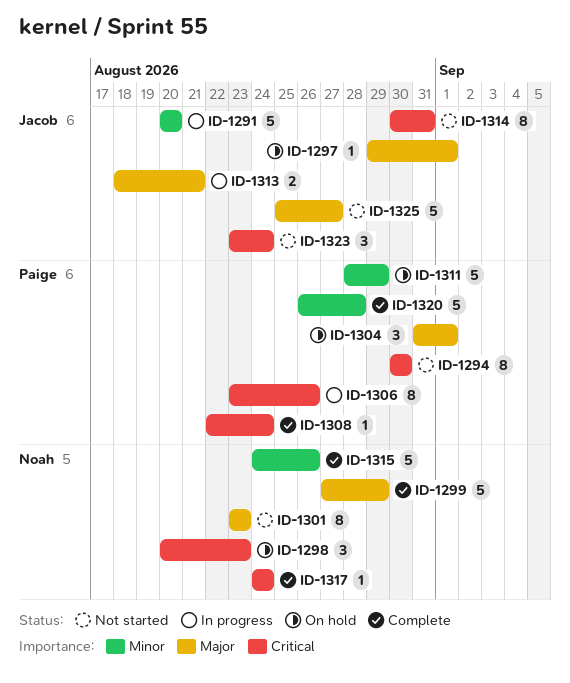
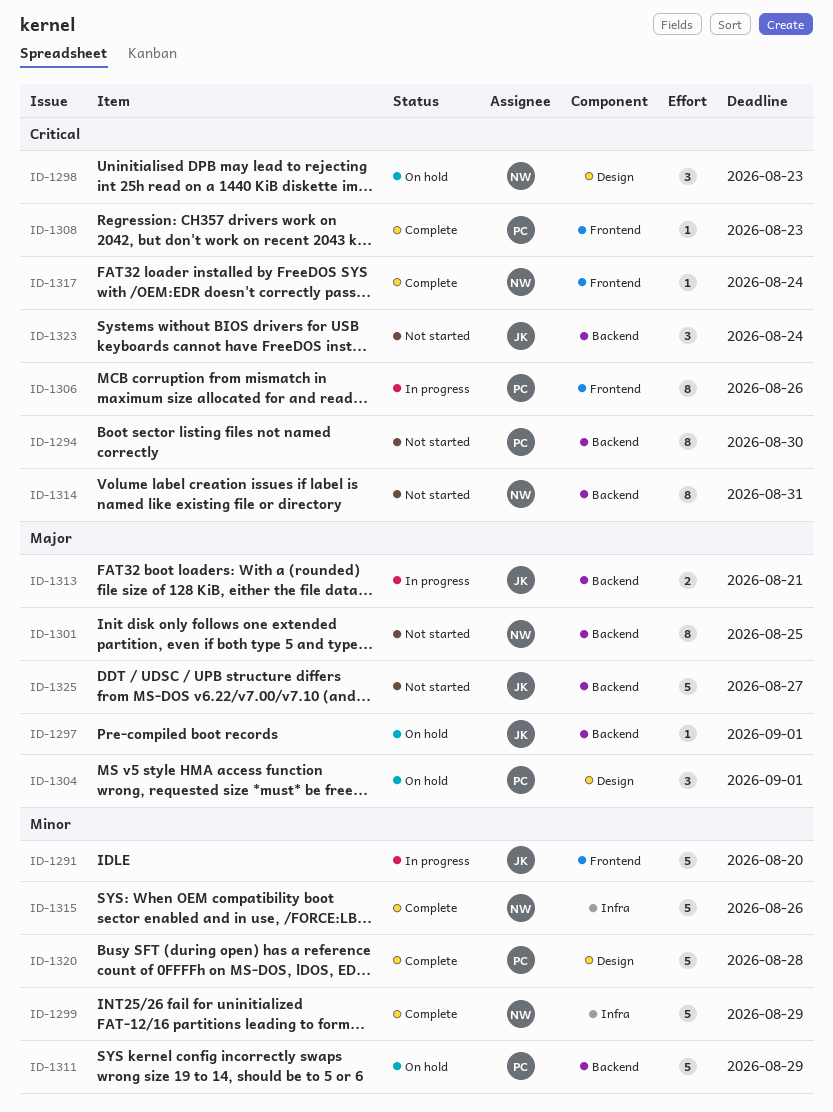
ID-1299, priority: Major -> Minor
ID-1301, due: Aug 23 -> Aug 25
ID-1308, due: Aug 24 -> Aug 23
ID-1314, owner: Jacob -> Noah

